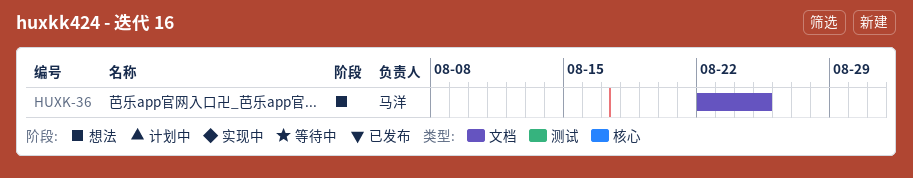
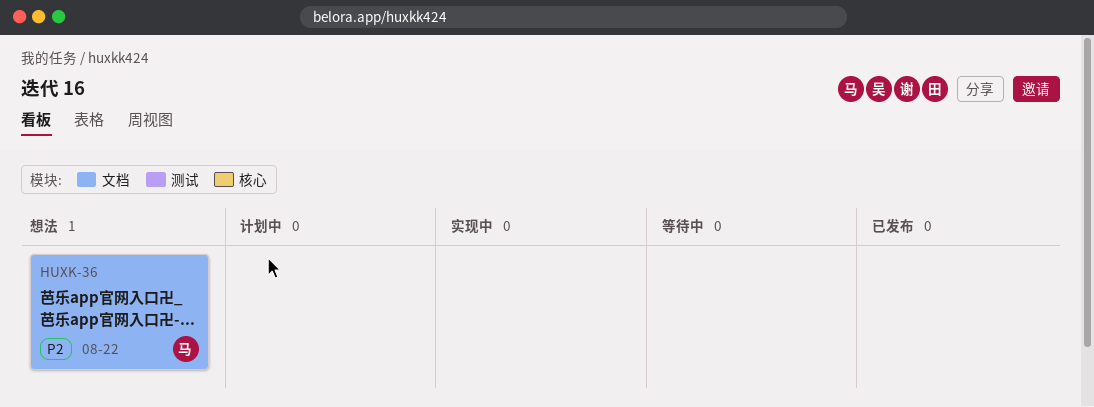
HUXK-36, due: Aug 25 -> Aug 22

